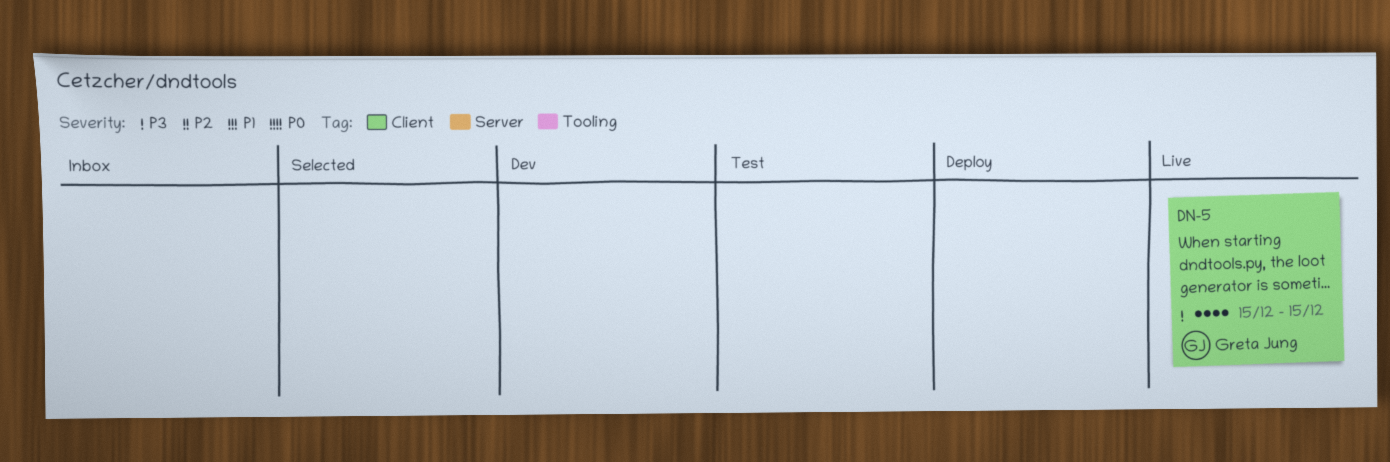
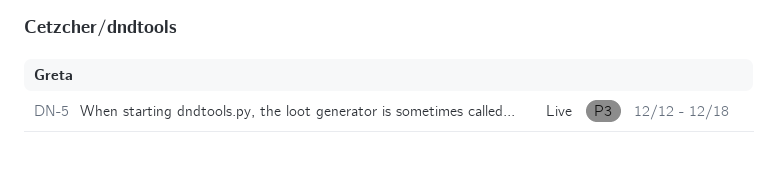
DN-5, start: Dec 15 -> Dec 12
DN-5, due: Dec 15 -> Dec 18

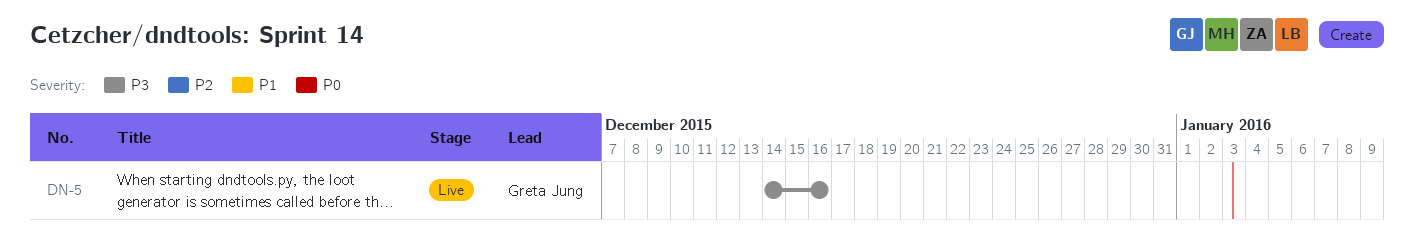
DN-5, start: Dec 12 -> Dec 14
DN-5, due: Dec 18 -> Dec 16

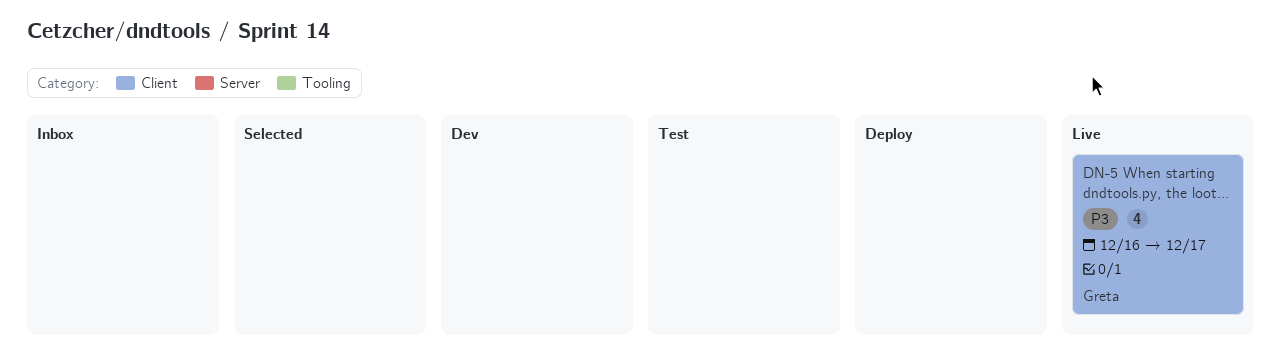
DN-5, start: Dec 14 -> Dec 16
DN-5, due: Dec 16 -> Dec 17

